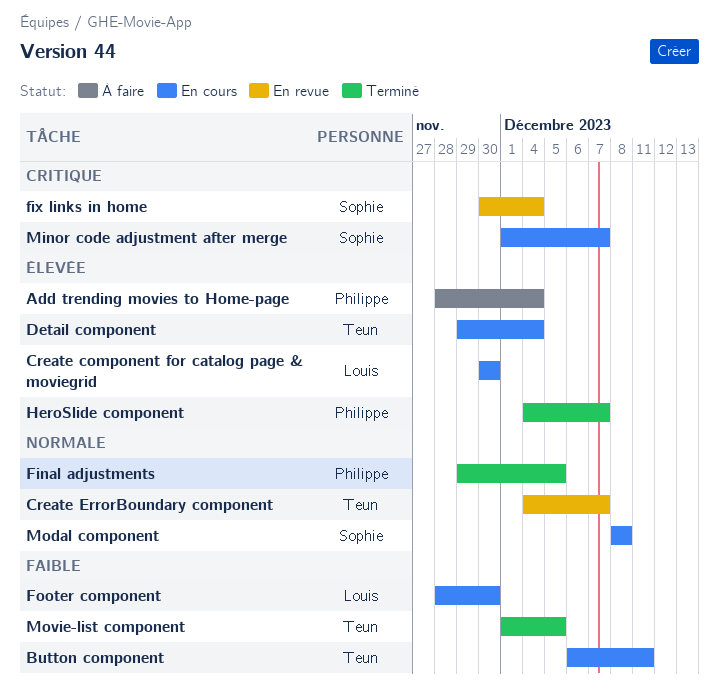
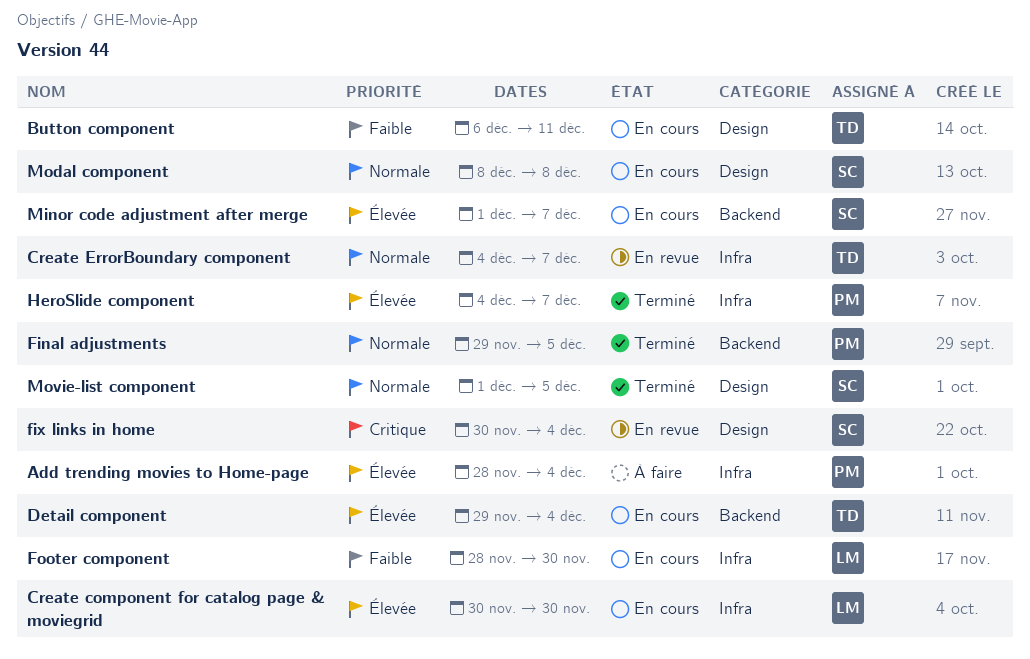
Minor code adjustment after merge, priority: Critique -> Élevée
Movie-list component, owner: Teun -> Sophie
Movie-list component, priority: Faible -> Normale

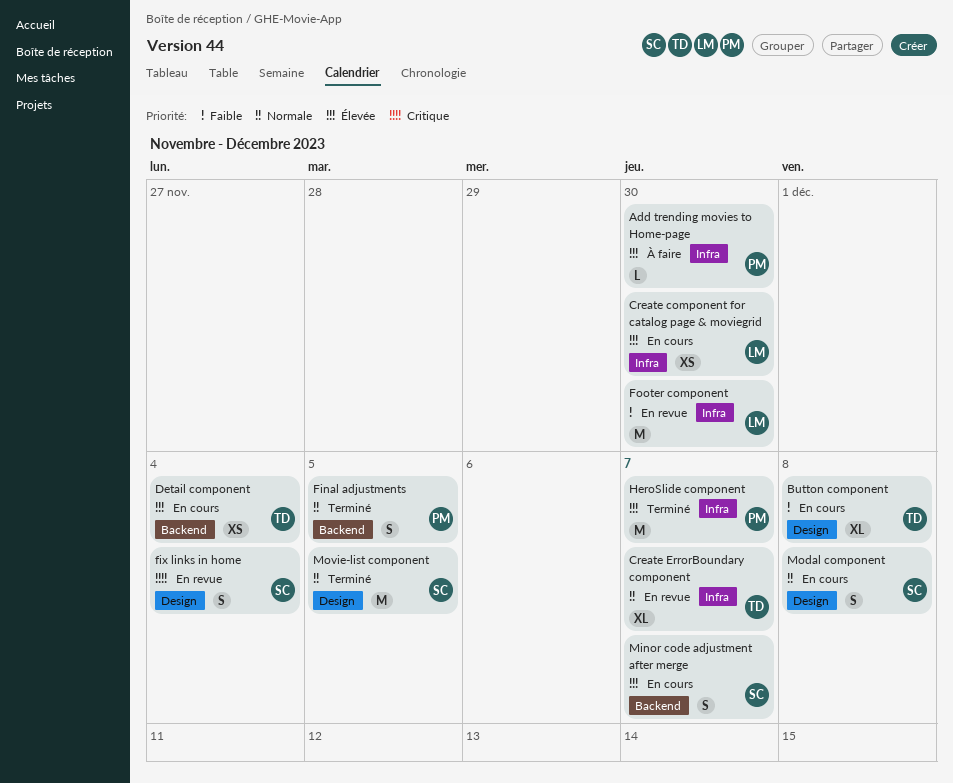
Add trending movies to Home-page, due: Dec 4 -> Nov 30
Button component, due: Dec 11 -> Dec 8
Footer component, status: En cours -> En revue

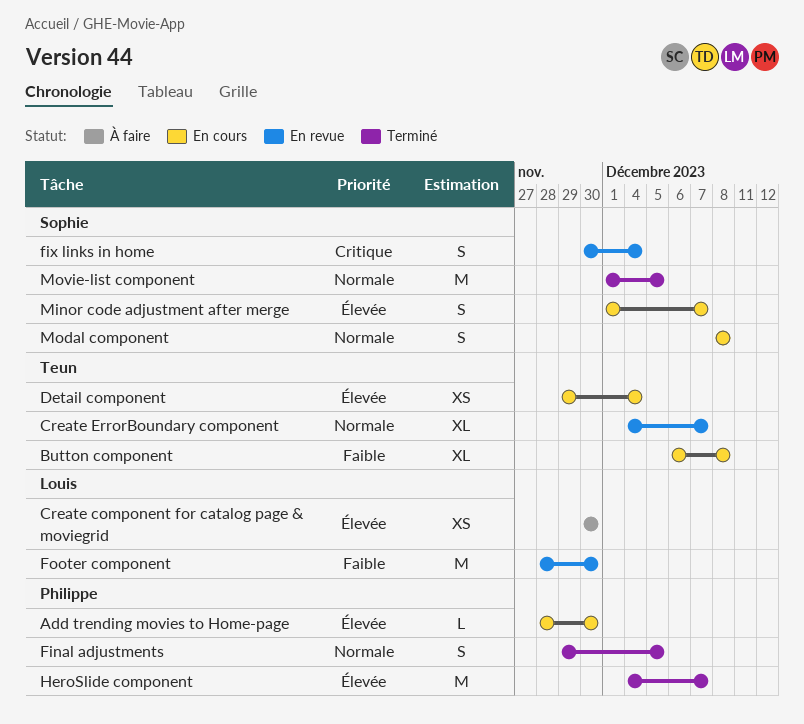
Add trending movies to Home-page, status: À faire -> En cours
Create component for catalog page & moviegrid, status: En cours -> À faire

